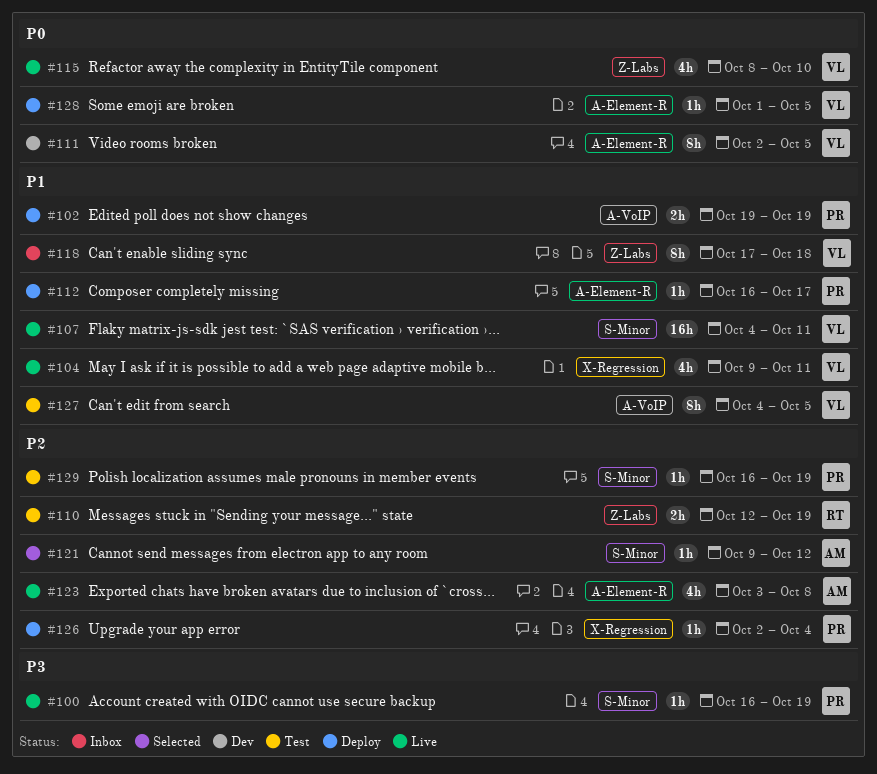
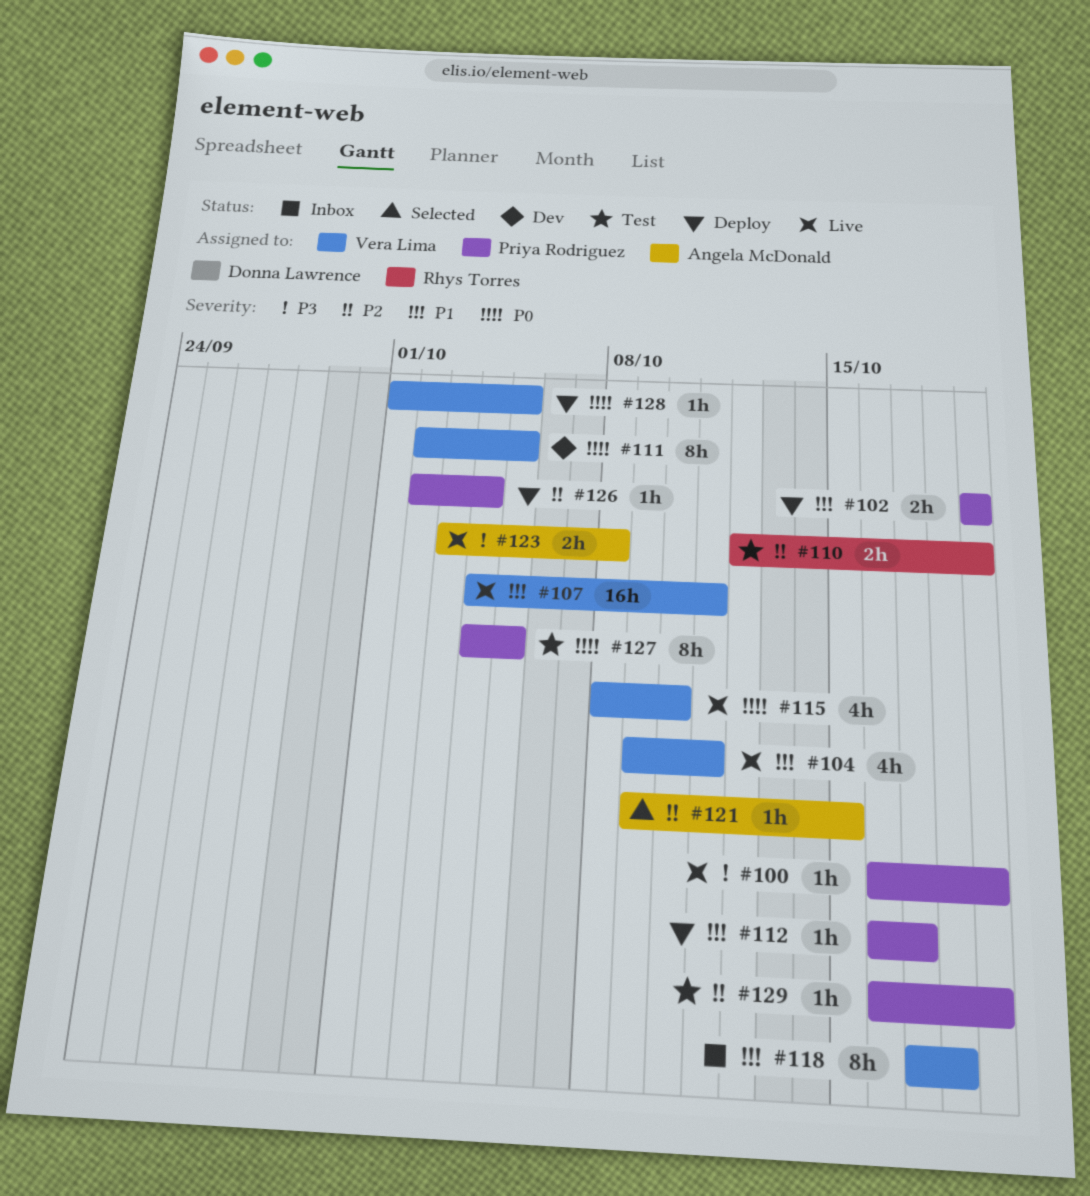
#121, due: Oct 12 -> Oct 15
#123, priority: P2 -> P3
#123, estimate: 4h -> 2h
#127, owner: Vera Lima -> Priya Rodriguez
#127, priority: P1 -> P0

